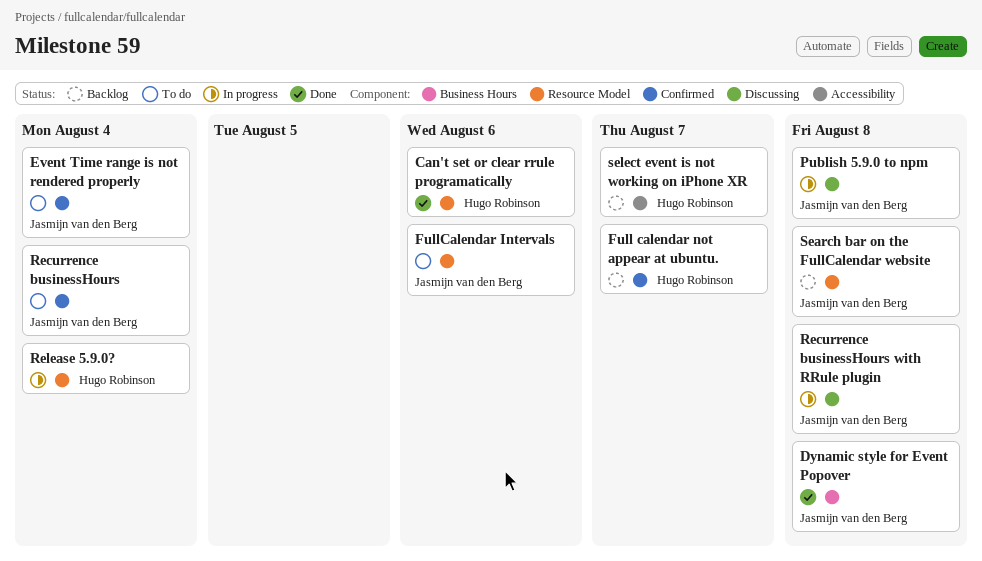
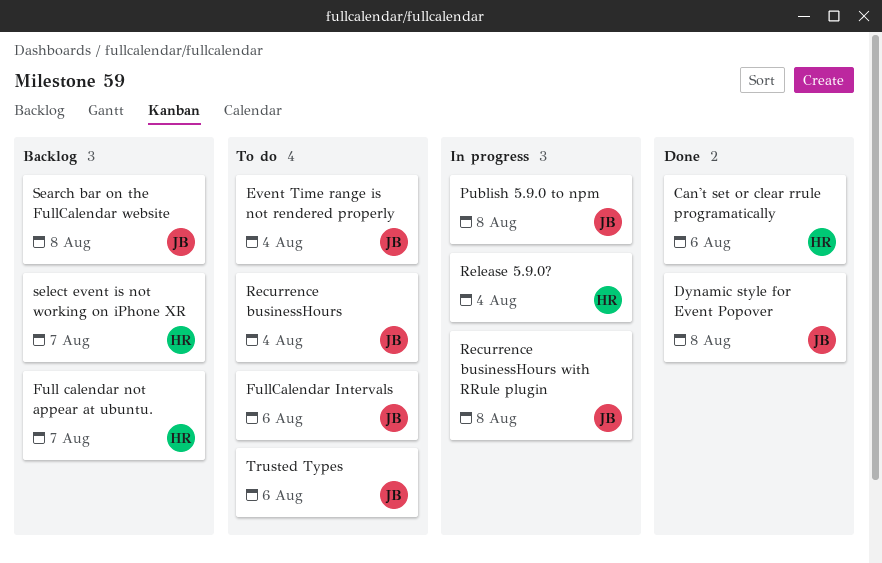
Trusted Types: none -> present

